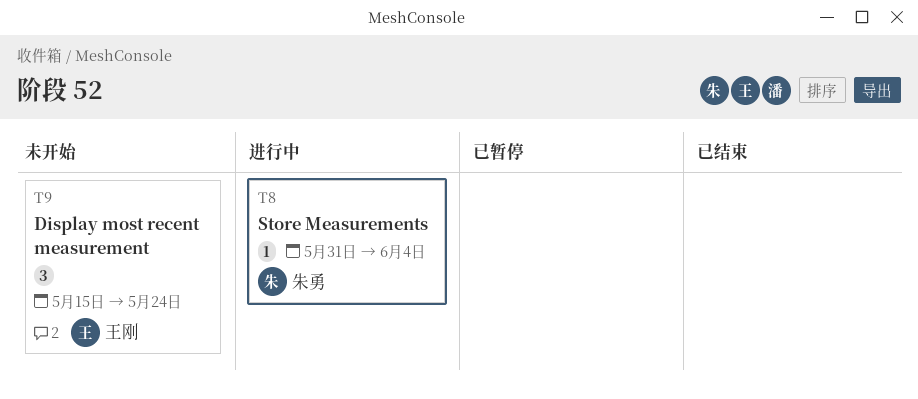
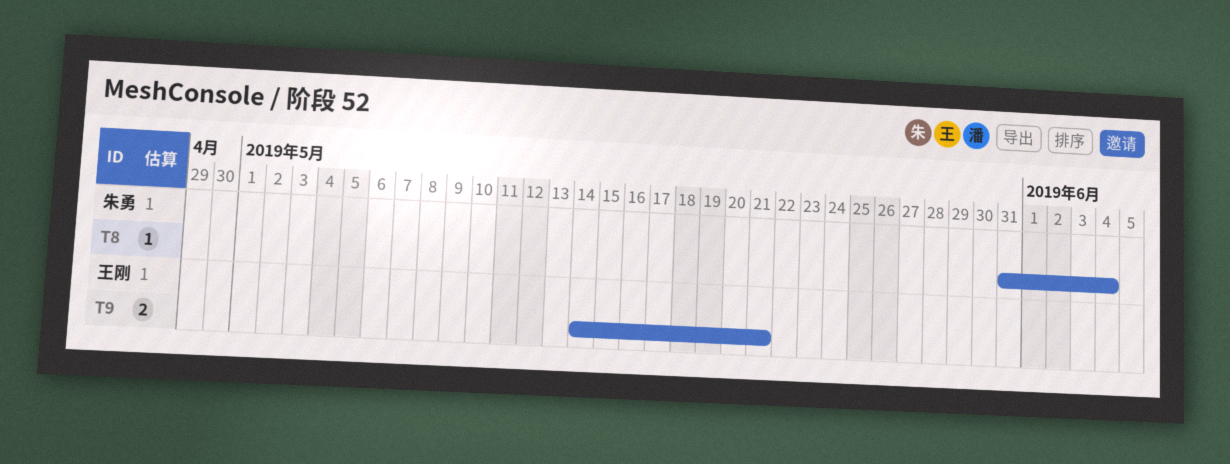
T9, estimate: 3 -> 2
T9, start: May 15 -> May 14
T9, due: May 24 -> May 21

